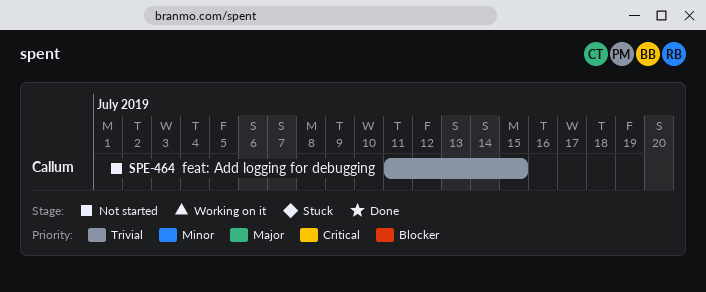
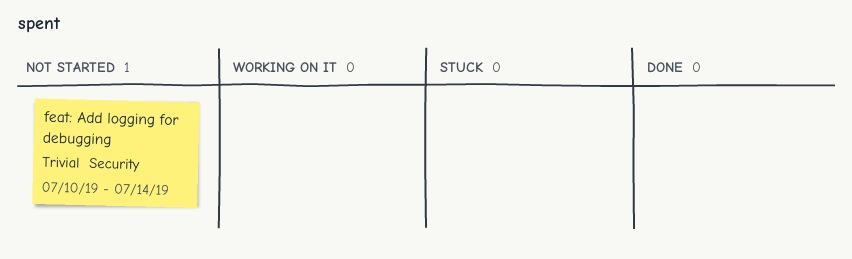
feat: Add logging for debugging, start: Jul 11 -> Jul 10
feat: Add logging for debugging, due: Jul 15 -> Jul 14

